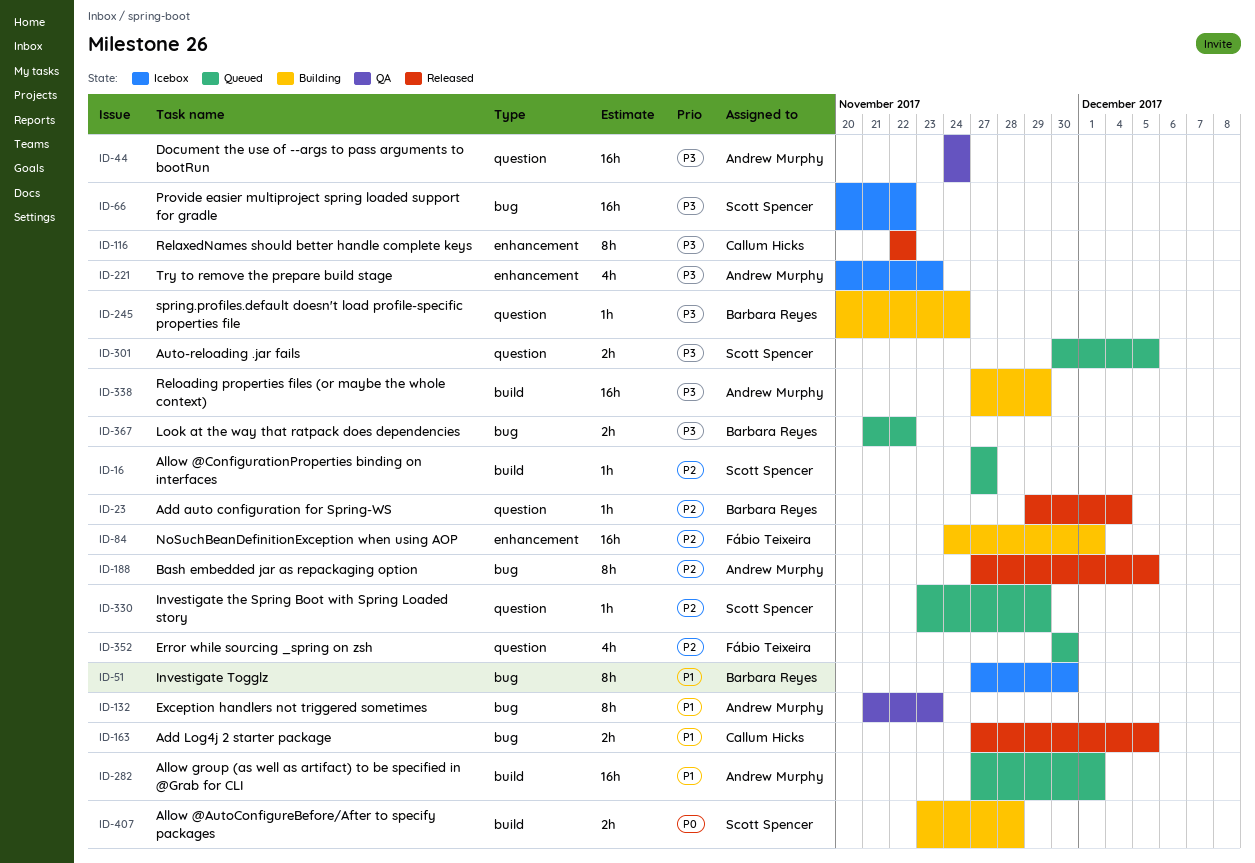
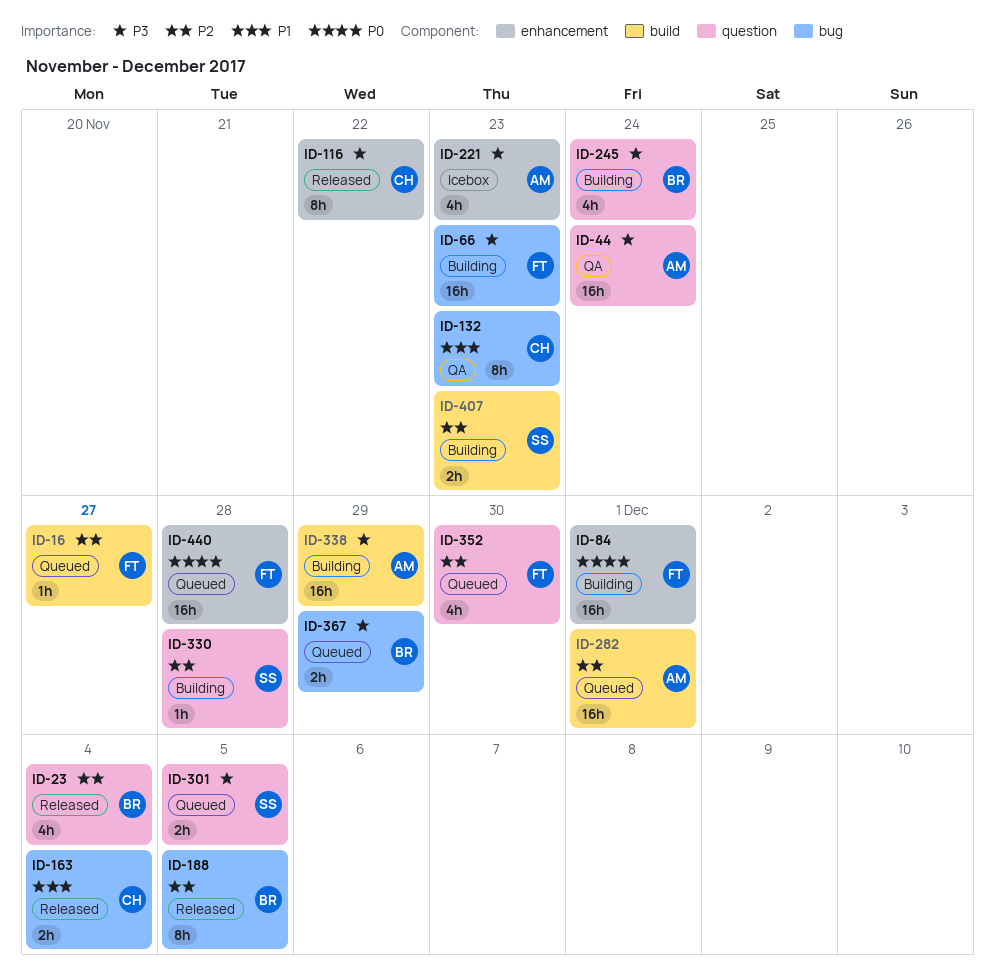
ID-16, owner: Scott Spencer -> Fábio Teixeira
ID-23, estimate: 1h -> 4h
ID-51: present -> none
ID-66, status: Icebox -> Building
ID-66, owner: Scott Spencer -> Fábio Teixeira
ID-66, due: Nov 22 -> Nov 23
ID-84, priority: P2 -> P0
ID-132, owner: Andrew Murphy -> Callum Hicks
ID-163, due: Dec 5 -> Dec 4
ID-188, owner: Andrew Murphy -> Barbara Reyes
ID-245, estimate: 1h -> 4h
ID-282, priority: P1 -> P2
ID-330, status: Queued -> Building
ID-330, due: Nov 29 -> Nov 28
ID-367, due: Nov 22 -> Nov 29
ID-407, priority: P0 -> P2
ID-407, due: Nov 28 -> Nov 23
ID-440: none -> present

